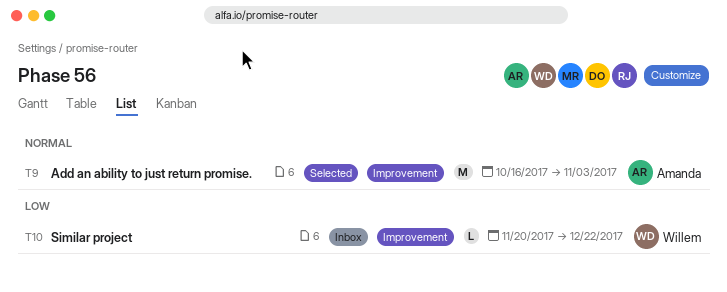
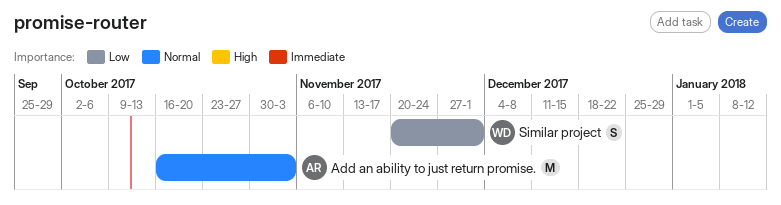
Similar project, estimate: L -> S
Similar project, due: Dec 22 -> Dec 1

